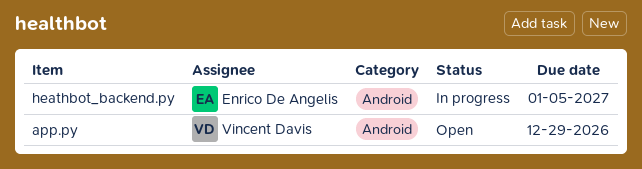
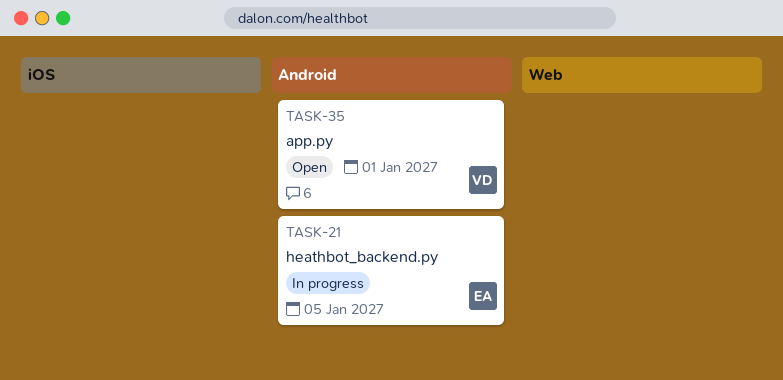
app.py, due: Dec 29 -> Jan 1

